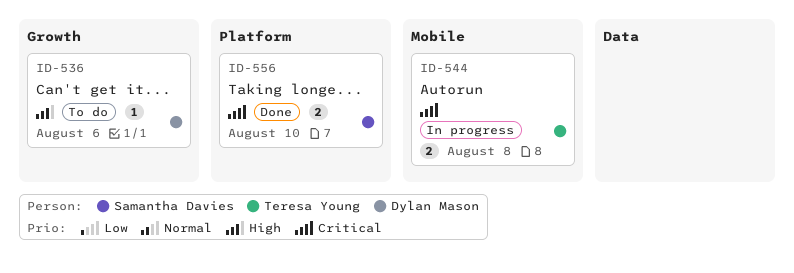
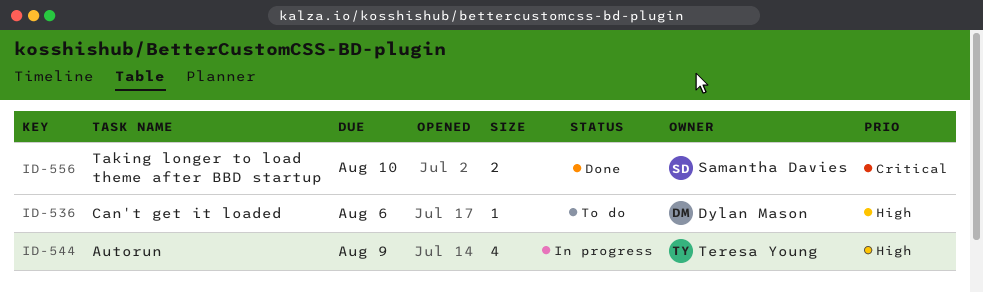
ID-544, priority: Critical -> High
ID-544, estimate: 2 -> 4
ID-544, due: Aug 8 -> Aug 9

